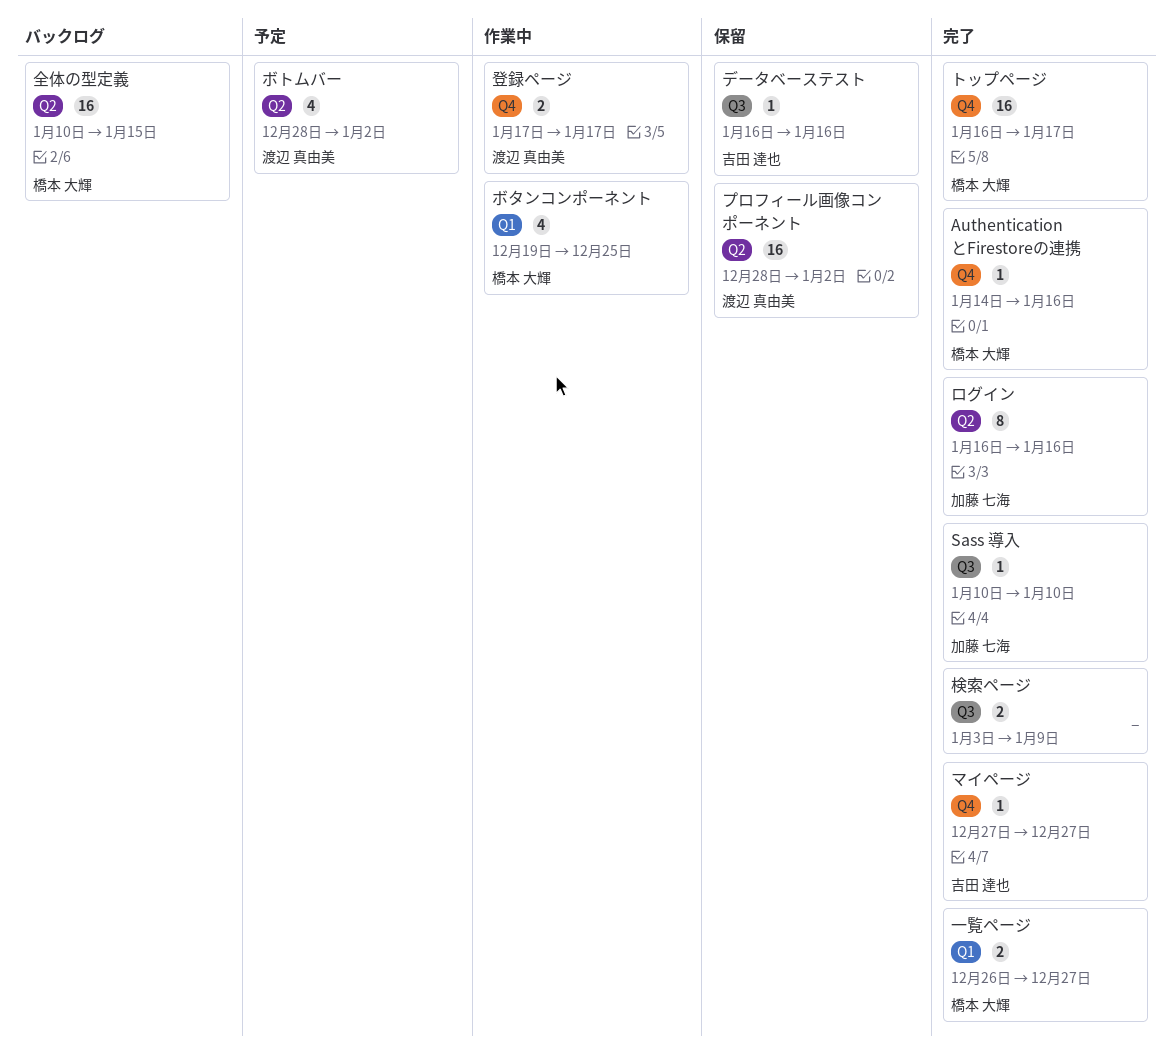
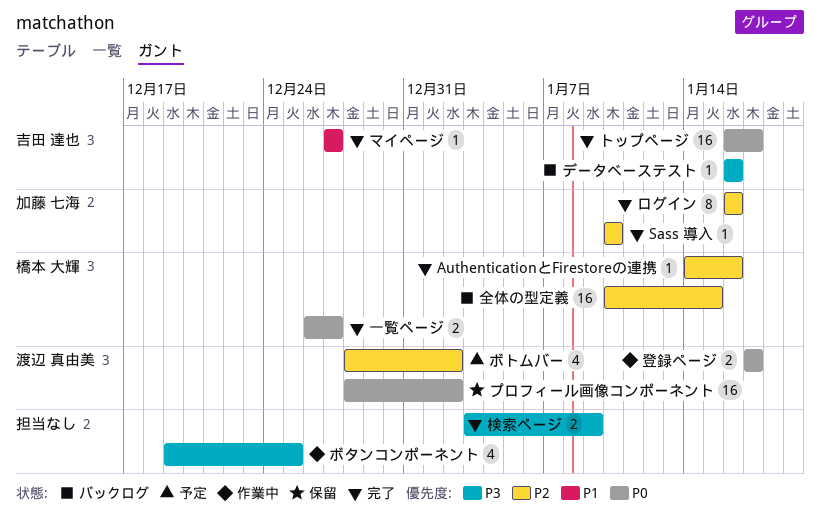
データベーステスト, status: 保留 -> バックログ
トップページ, owner: 橋本 大輝 -> 吉田 達也
ボタンコンポーネント, owner: 橋本 大輝 -> none

